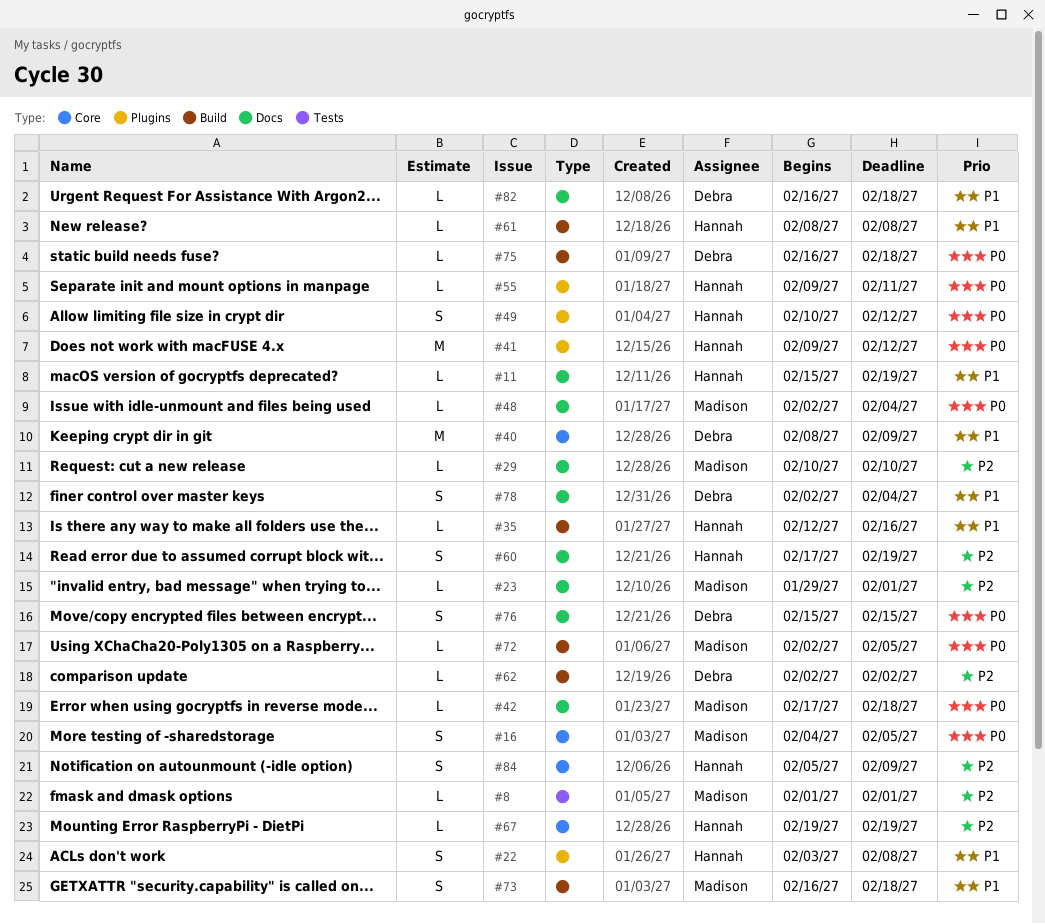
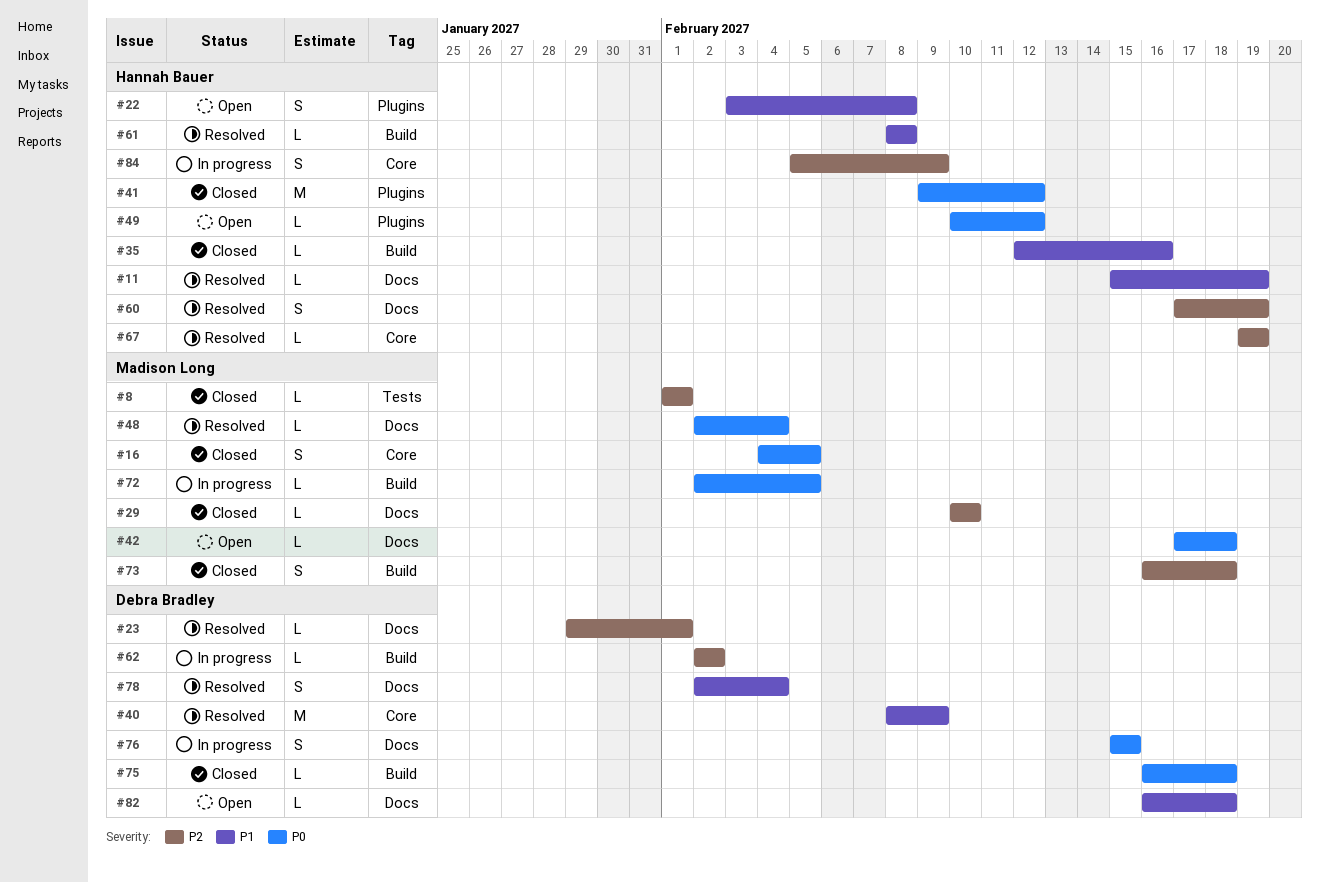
#23, owner: Madison Long -> Debra Bradley
#49, estimate: S -> L
#55: present -> none
#73, priority: P1 -> P2

